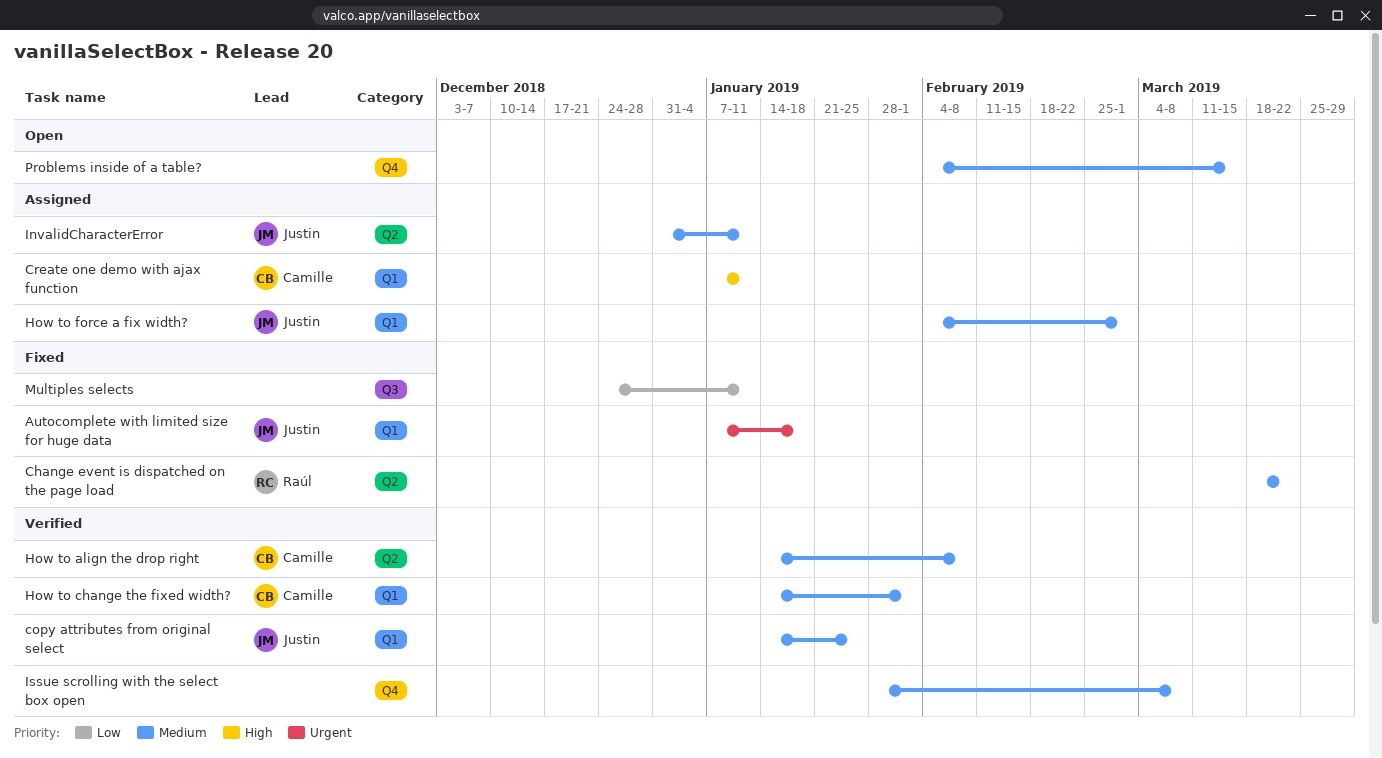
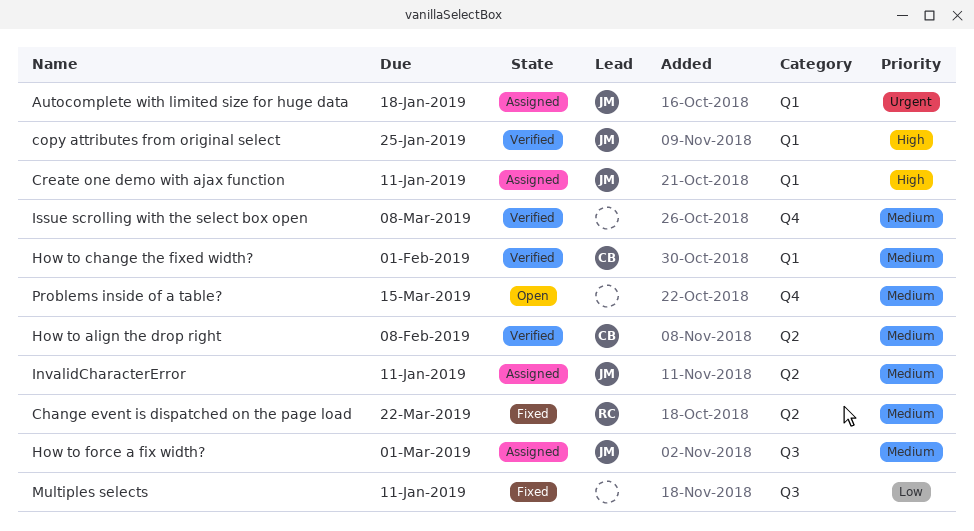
Autocomplete with limited size for huge data, status: Fixed -> Assigned
copy attributes from original select, priority: Medium -> High
Create one demo with ajax function, owner: Camille -> Justin
How to force a fix width?, label: Q1 -> Q3

